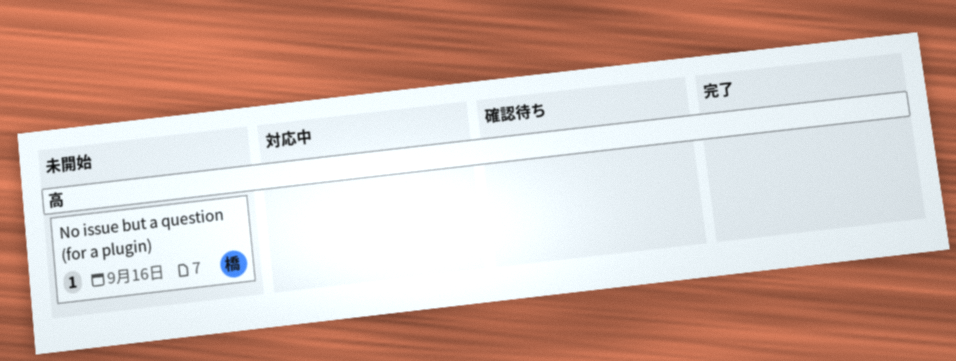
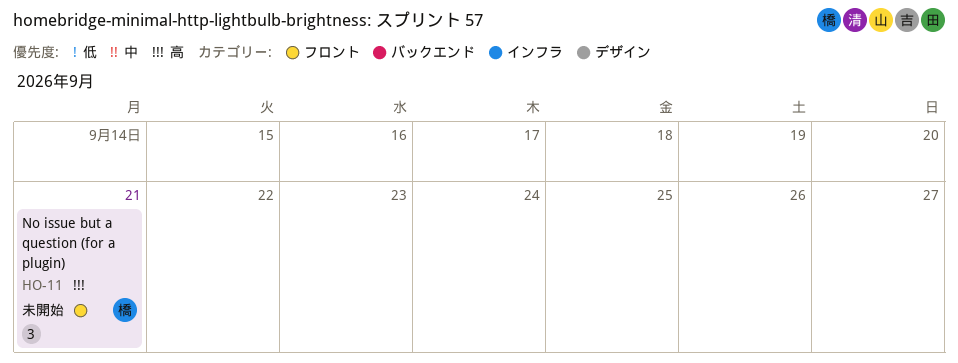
No issue but a question (for a plugin), estimate: 1 -> 3
No issue but a question (for a plugin), due: Sep 16 -> Sep 21

